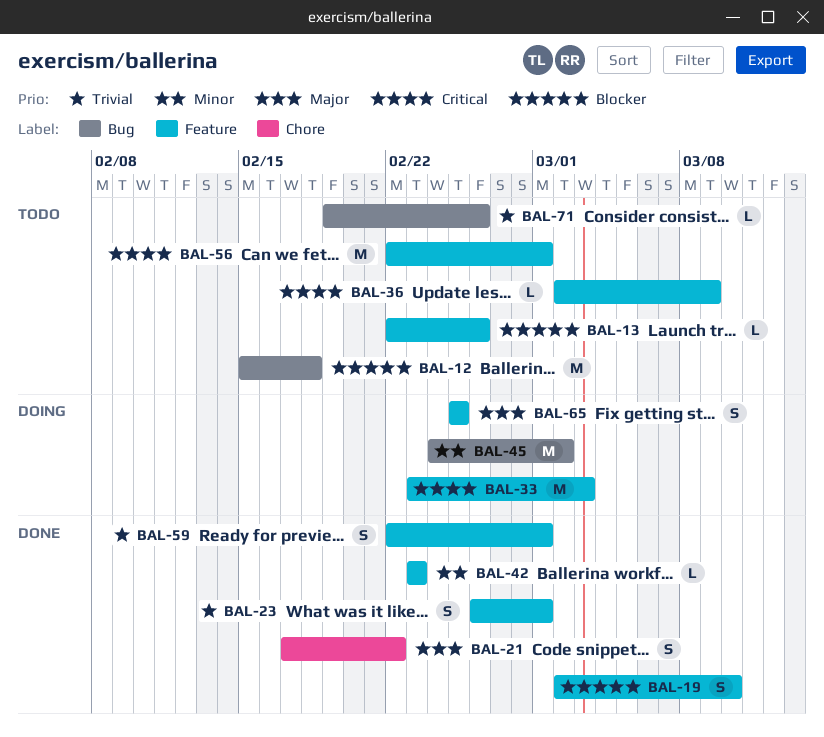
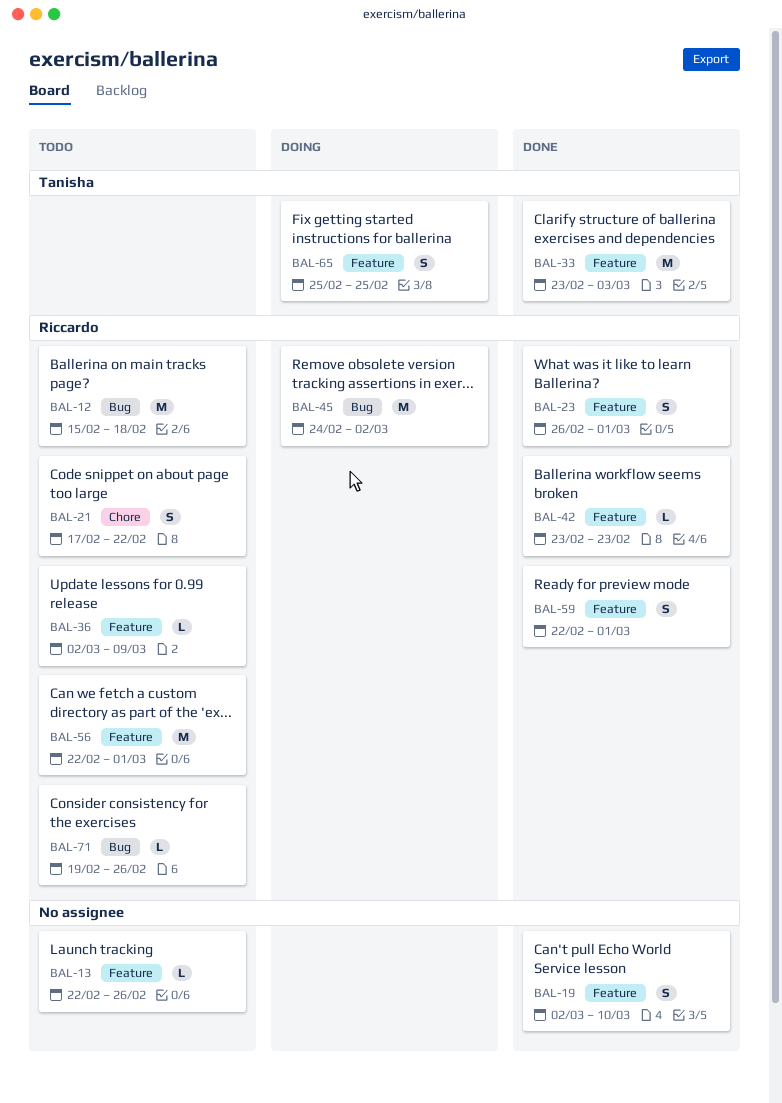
BAL-21, status: Done -> Todo
BAL-33, status: Doing -> Done

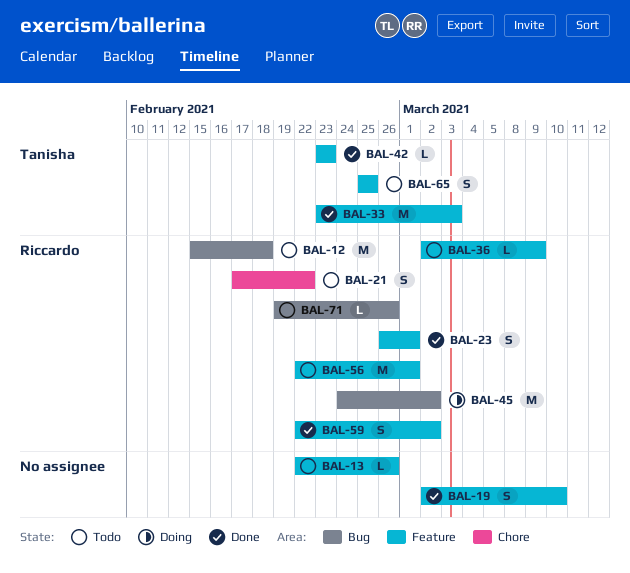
BAL-42, owner: Riccardo -> Tanisha
BAL-59, due: Mar 1 -> Mar 2
BAL-65, status: Doing -> Todo

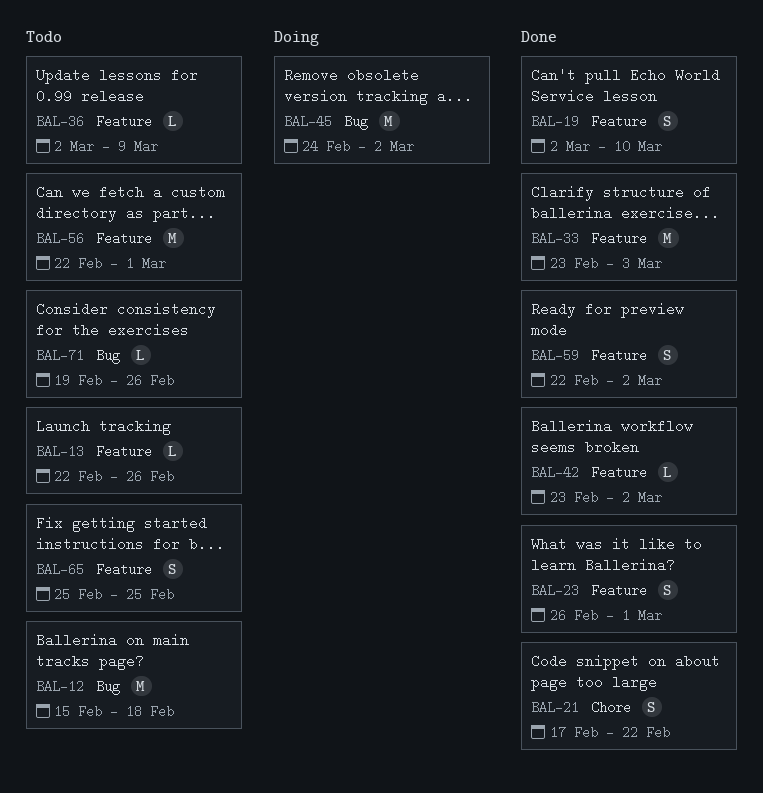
BAL-21, status: Todo -> Done
BAL-42, due: Feb 23 -> Mar 2

